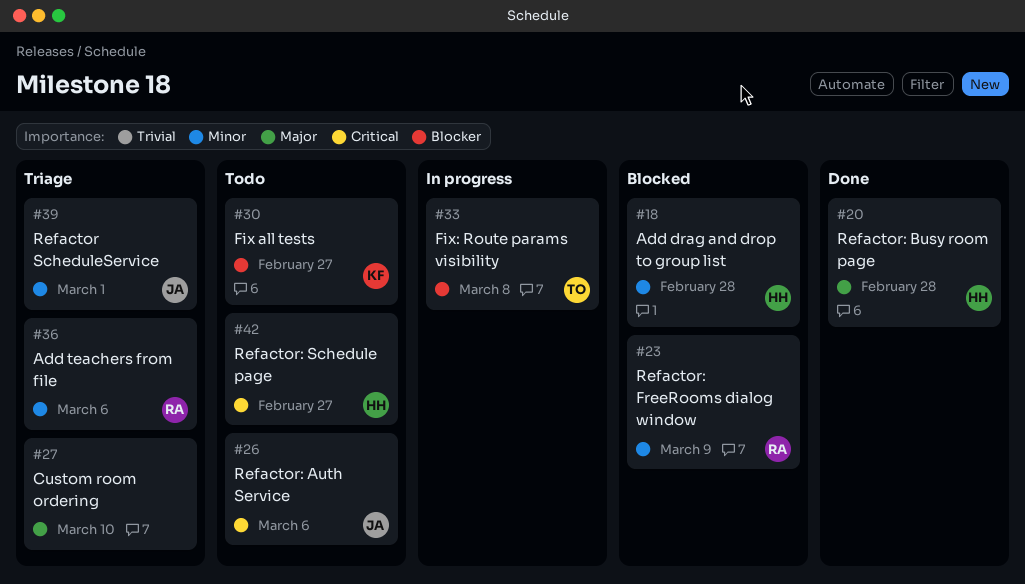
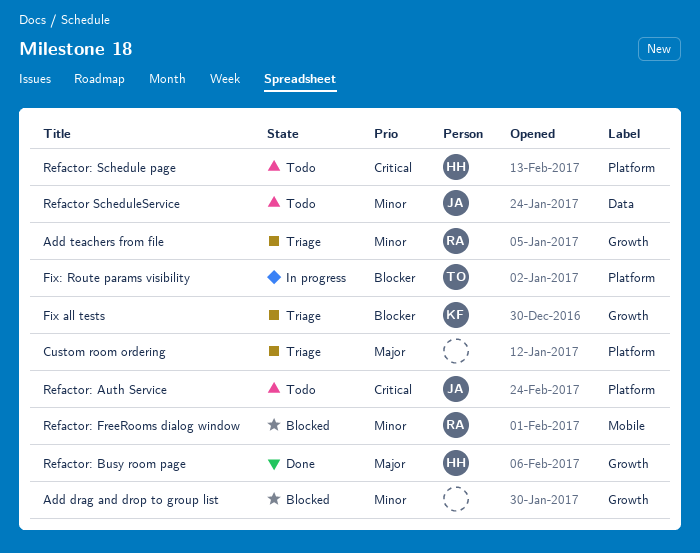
Add drag and drop to group list, owner: HH -> none
Fix all tests, status: Todo -> Triage
Refactor ScheduleService, status: Triage -> Todo

